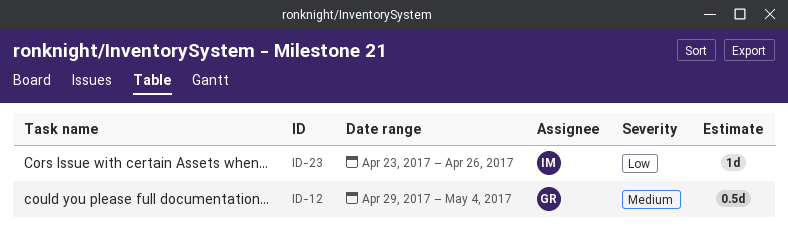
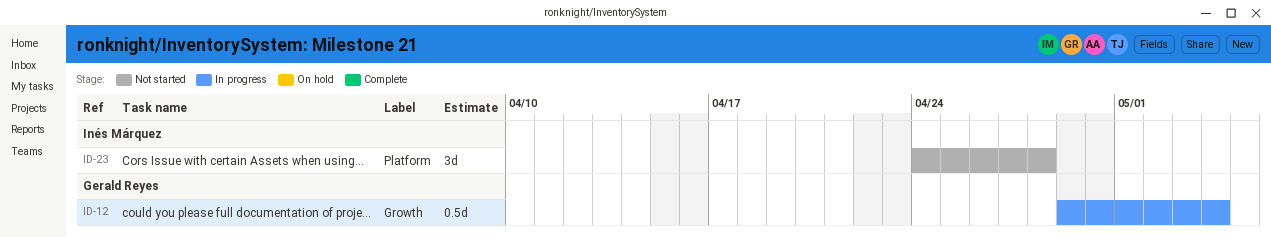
ID-23, estimate: 1d -> 3d
ID-23, start: Apr 23 -> Apr 24
ID-23, due: Apr 26 -> Apr 28

